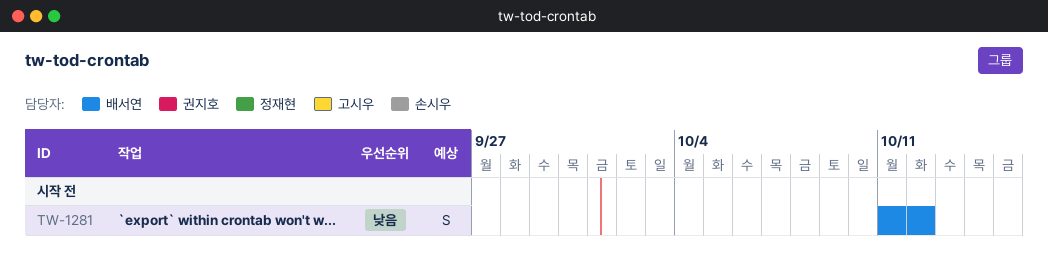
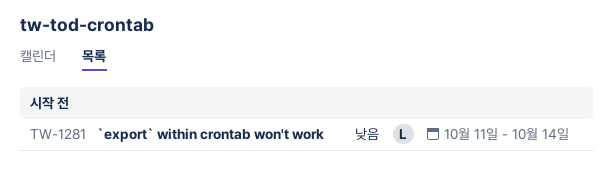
TW-1281, estimate: S -> L
TW-1281, due: Oct 12 -> Oct 14

